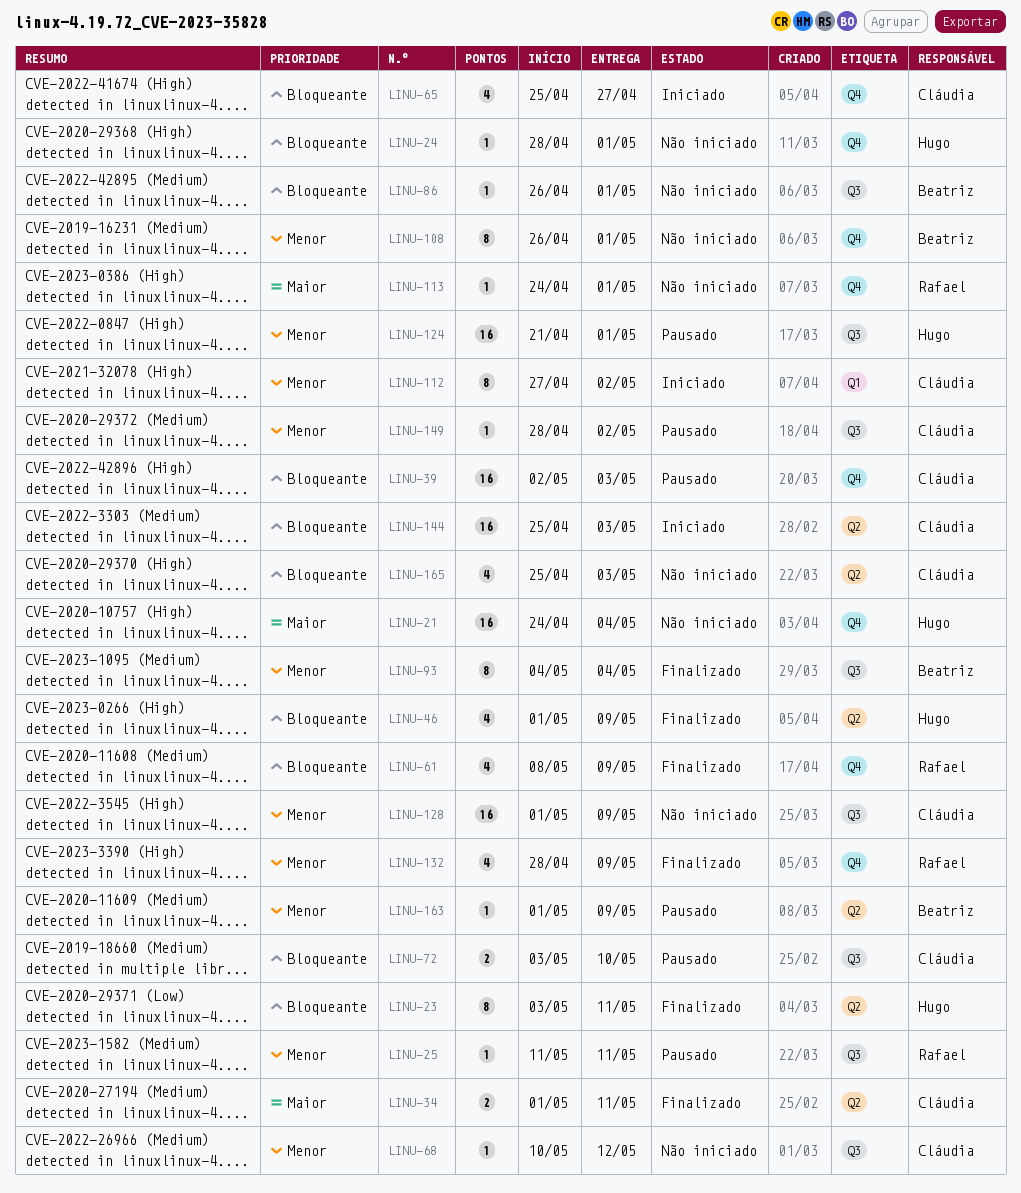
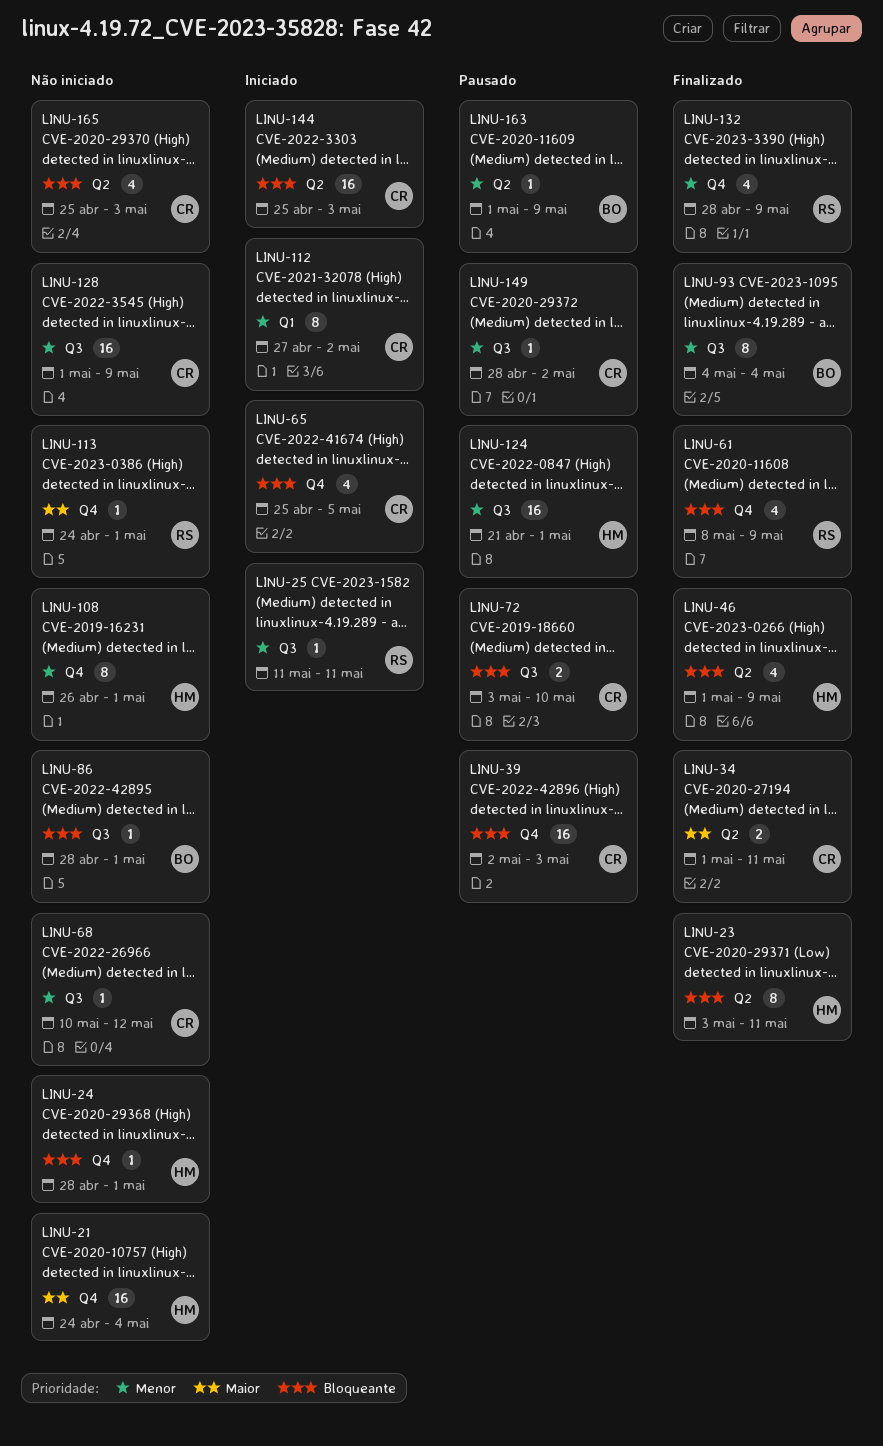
LINU-25, status: Pausado -> Iniciado
LINU-65, due: Apr 27 -> May 5
LINU-86, start: Apr 26 -> Apr 28
LINU-108, owner: Beatriz -> Hugo

